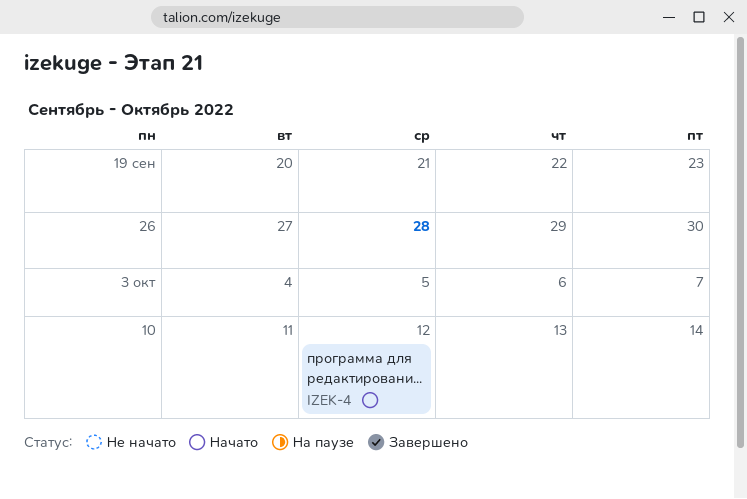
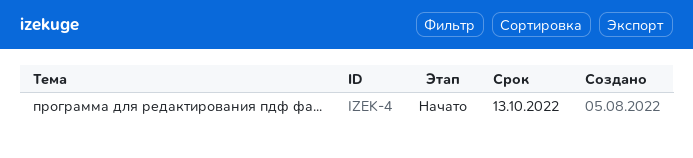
IZEK-4, due: Oct 12 -> Oct 13

